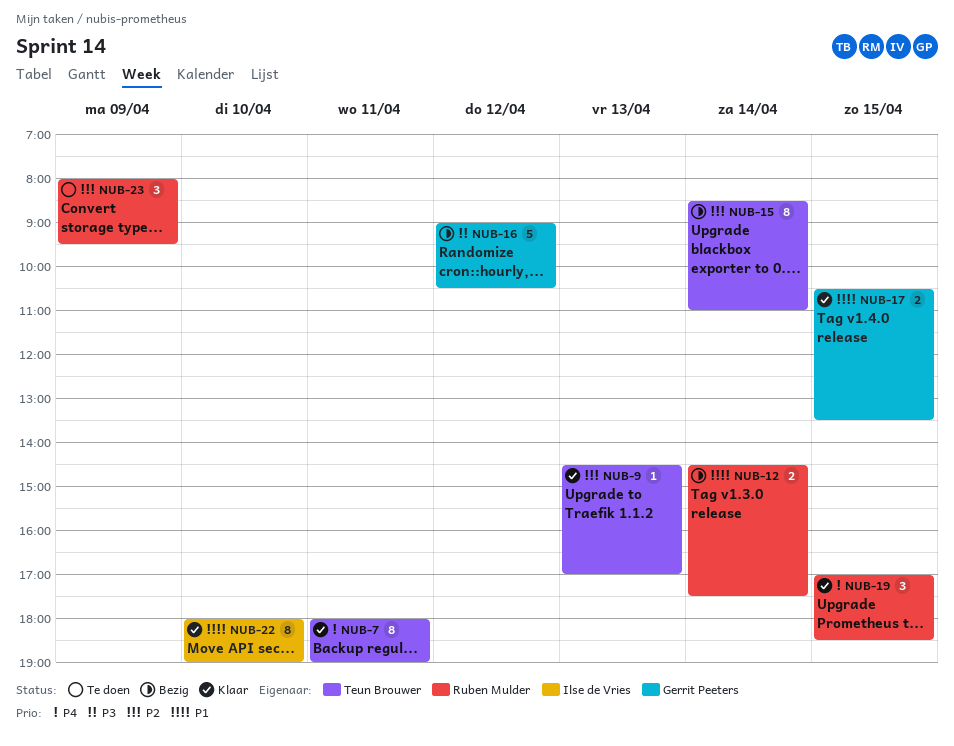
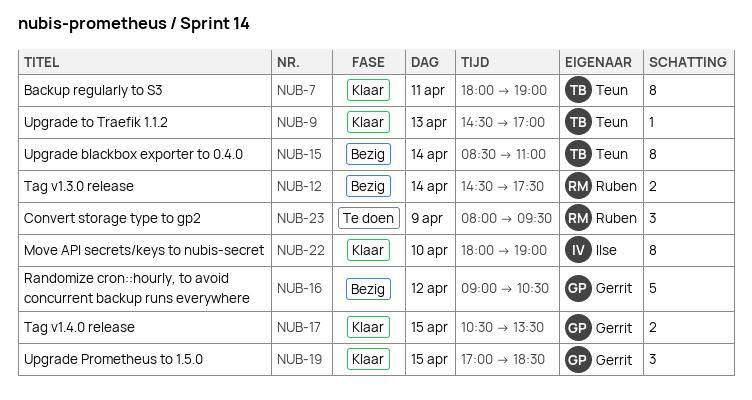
NUB-19, owner: Ruben Mulder -> Gerrit Peeters

